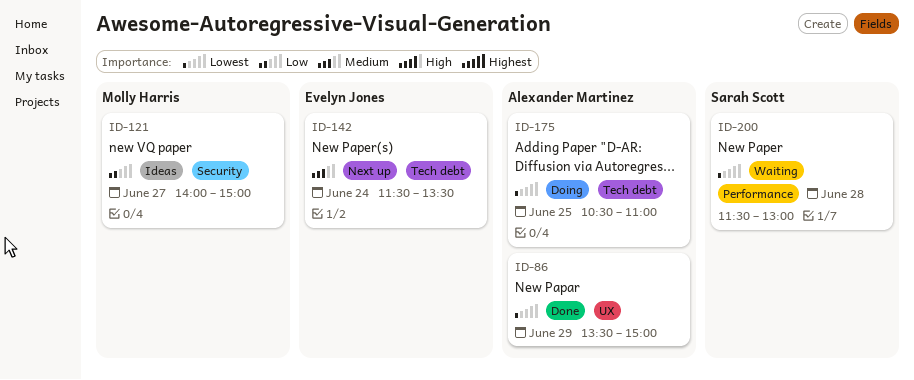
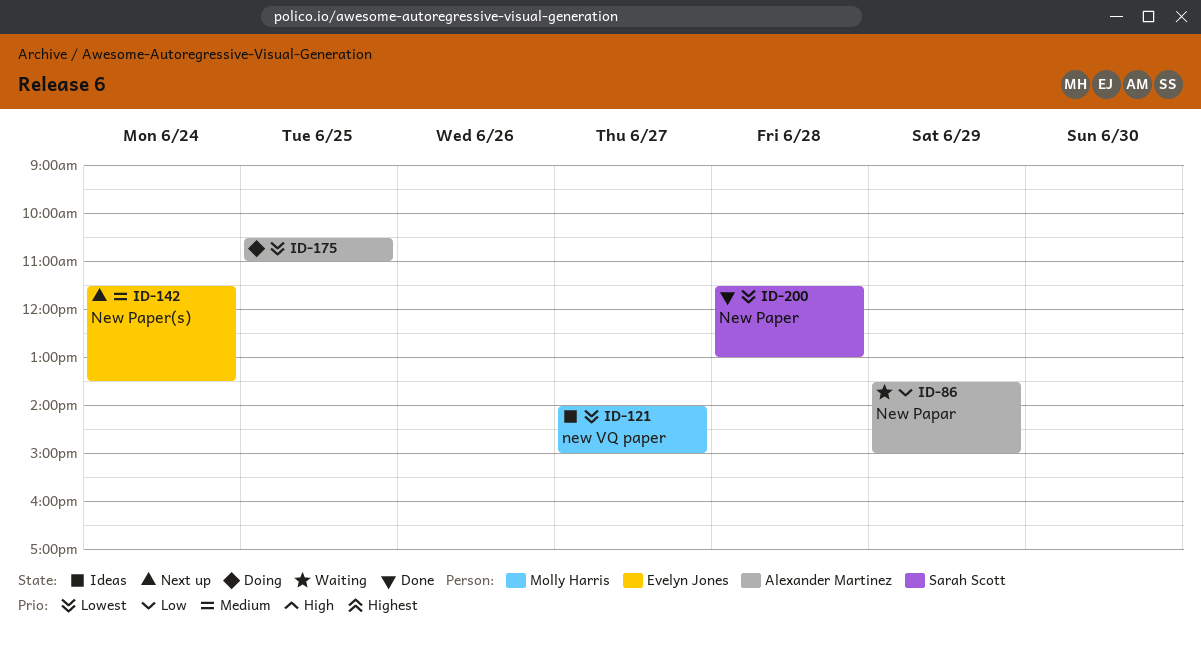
ID-86, status: Done -> Waiting
ID-86, priority: Lowest -> Low
ID-121, priority: Low -> Lowest
ID-200, status: Waiting -> Done

